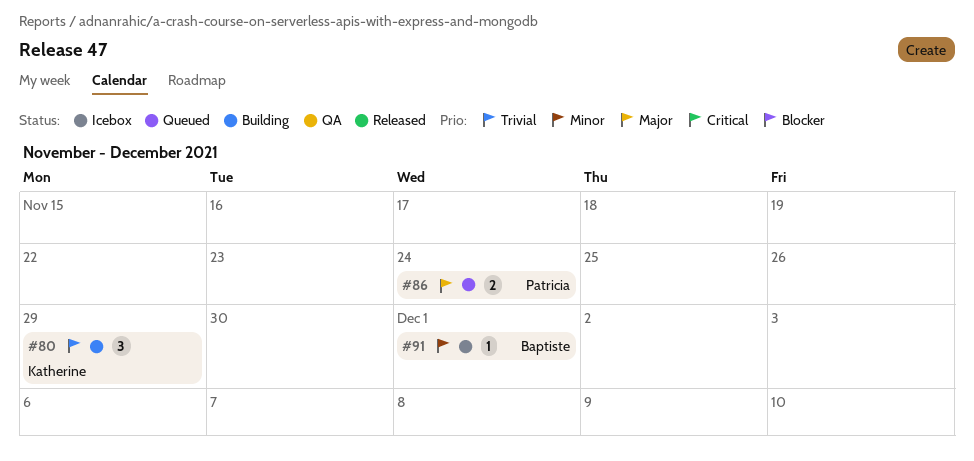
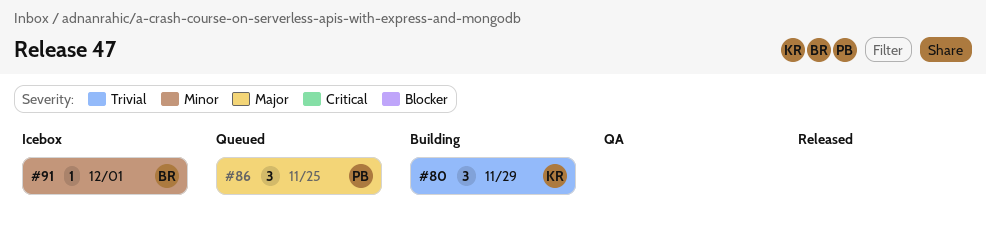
#86, estimate: 2 -> 3
#86, due: Nov 24 -> Nov 25

